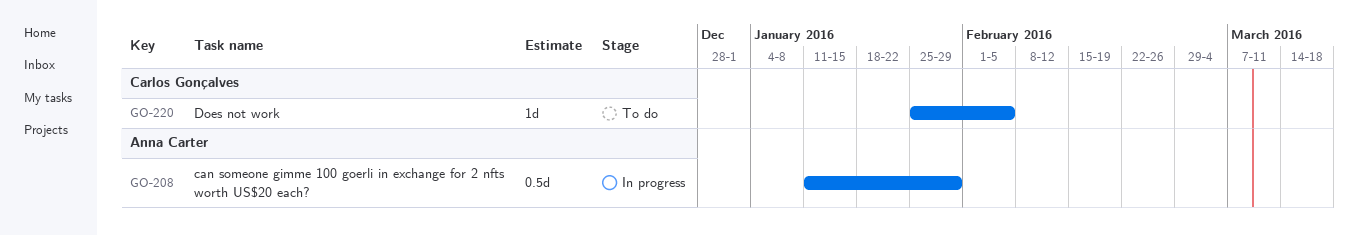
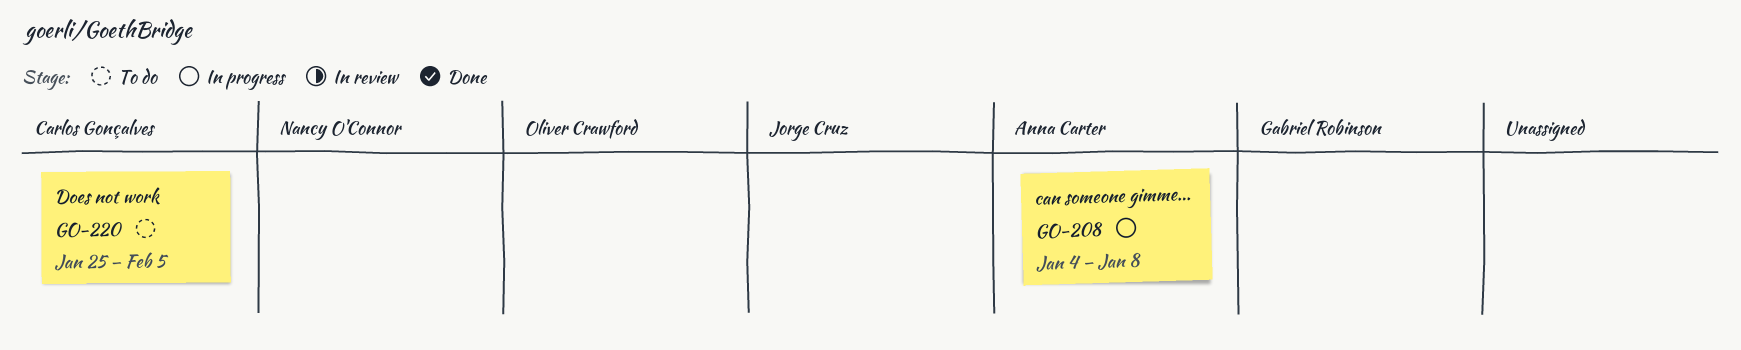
GO-208, start: Jan 11 -> Jan 4
GO-208, due: Jan 29 -> Jan 8

